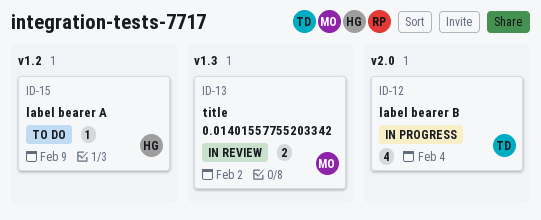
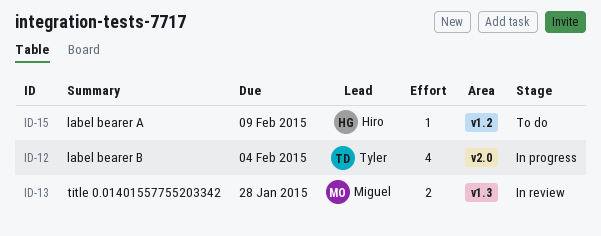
ID-13, due: Feb 2 -> Jan 28

